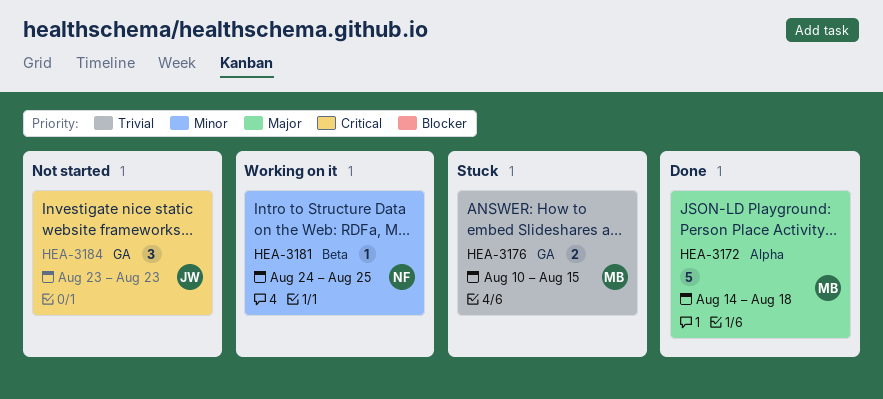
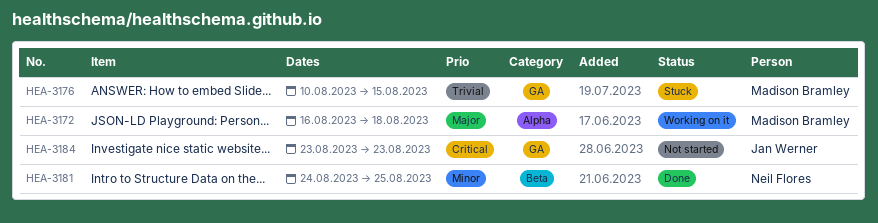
HEA-3172, status: Done -> Working on it
HEA-3172, start: Aug 14 -> Aug 16
HEA-3181, status: Working on it -> Done

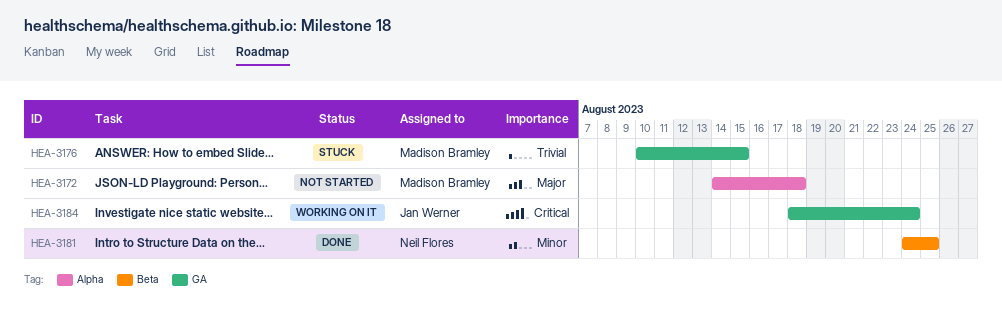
HEA-3172, status: Working on it -> Not started
HEA-3172, start: Aug 16 -> Aug 14
HEA-3184, status: Not started -> Working on it
HEA-3184, start: Aug 23 -> Aug 18
HEA-3184, due: Aug 23 -> Aug 24

